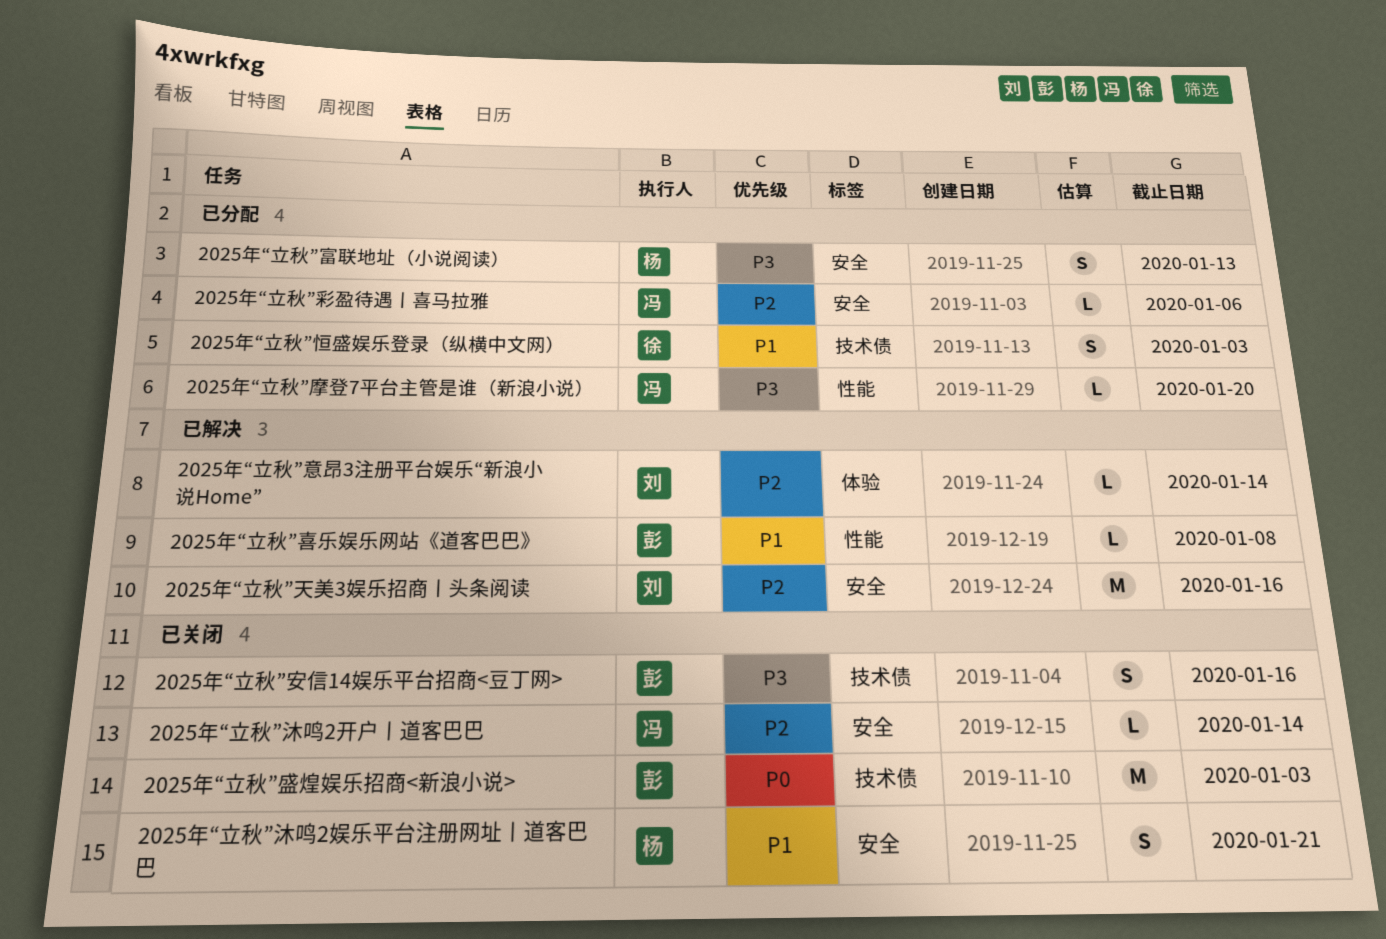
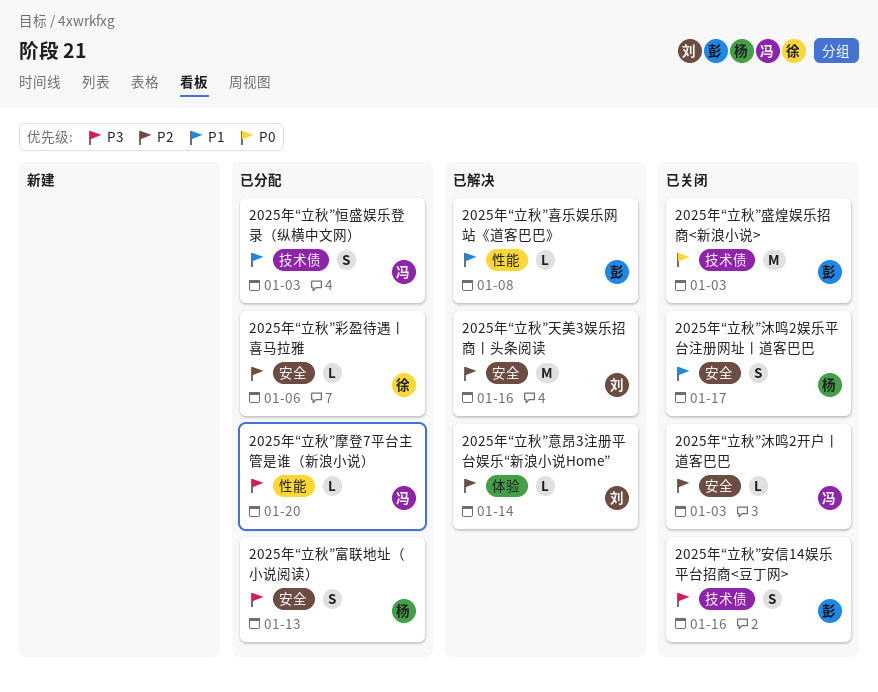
2025年“立秋”彩盈待遇丨喜马拉雅, owner: 冯 -> 徐
2025年“立秋”恒盛娱乐登录（纵横中文网）, owner: 徐 -> 冯
2025年“立秋”沐鸣2娱乐平台注册网址丨道客巴巴, due: Jan 21 -> Jan 17
2025年“立秋”沐鸣2开户丨道客巴巴, due: Jan 14 -> Jan 3

